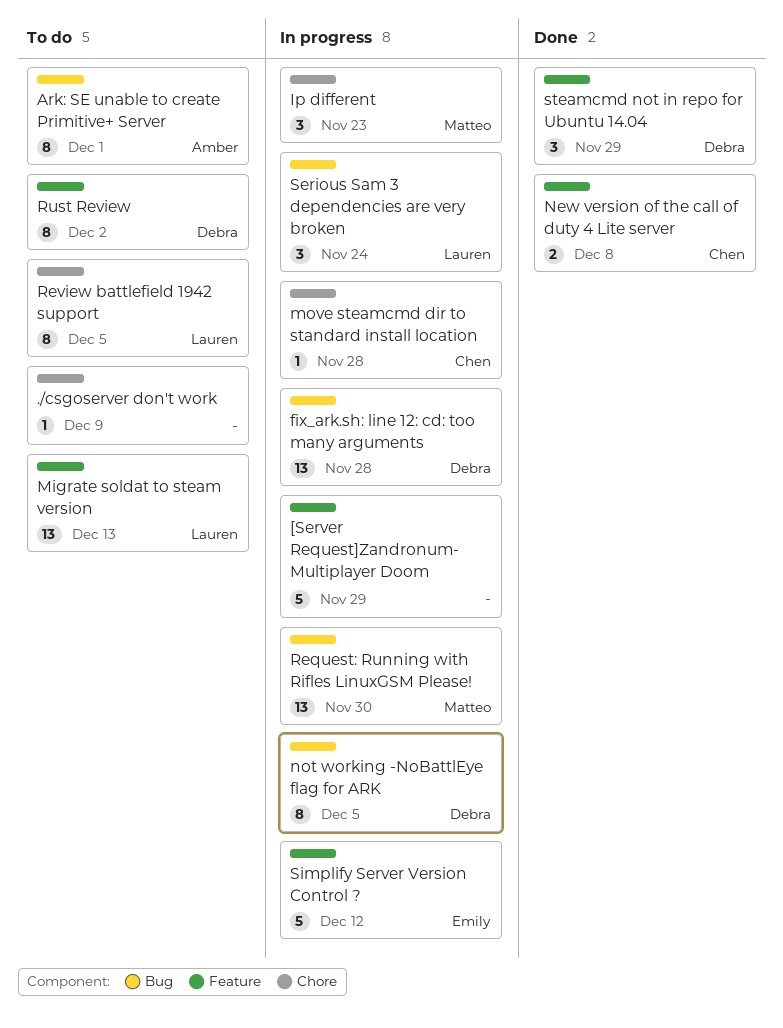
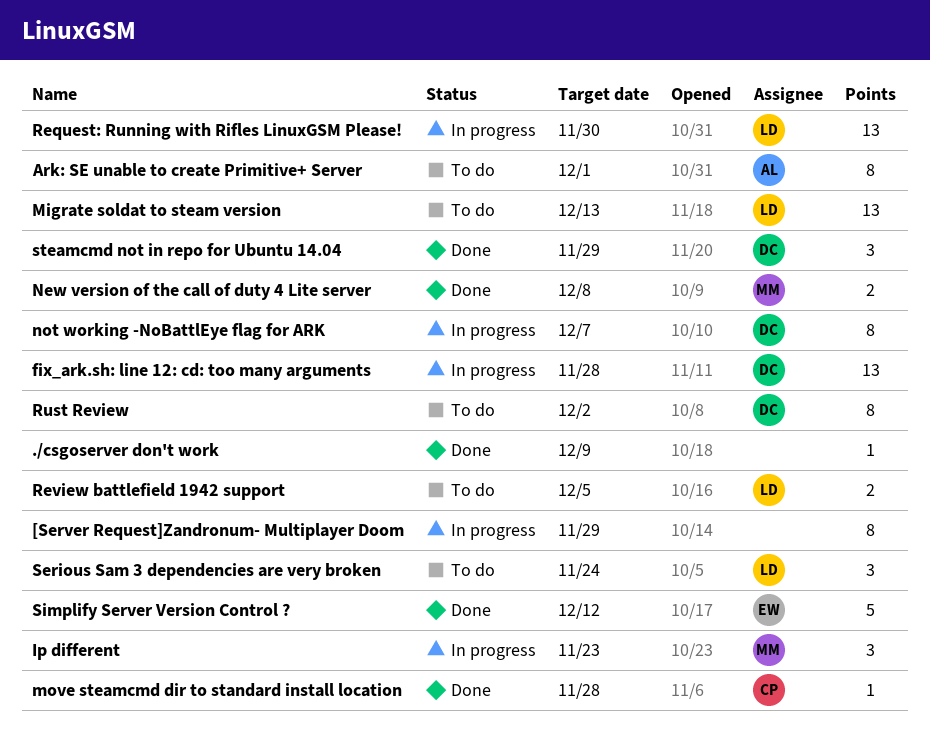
./csgoserver don't work, status: To do -> Done
[Server Request]Zandronum- Multiplayer Doom, estimate: 5 -> 8
move steamcmd dir to standard install location, status: In progress -> Done
New version of the call of duty 4 Lite server, owner: Chen -> Matteo
not working -NoBattlEye flag for ARK, due: Dec 5 -> Dec 7
Request: Running with Rifles LinuxGSM Please!, owner: Matteo -> Lauren
Review battlefield 1942 support, estimate: 8 -> 2
Serious Sam 3 dependencies are very broken, status: In progress -> To do
Simplify Server Version Control ?, status: In progress -> Done

